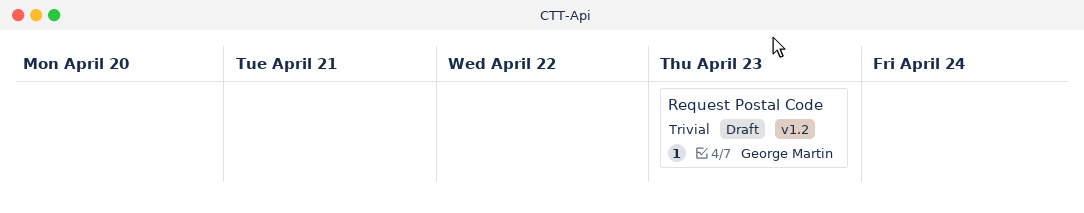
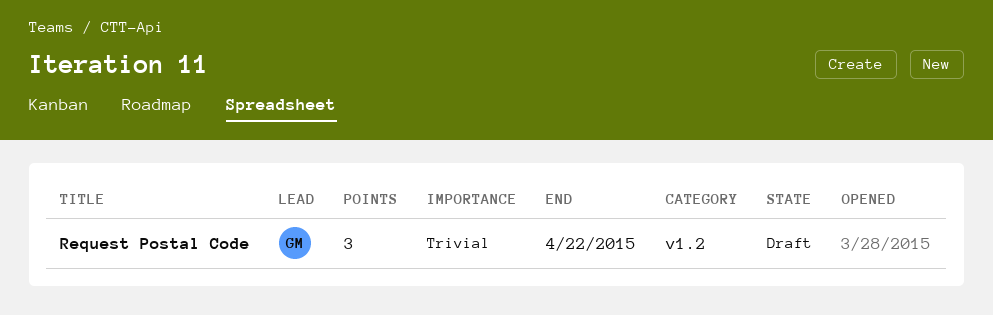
Request Postal Code, estimate: 1 -> 3
Request Postal Code, due: Apr 23 -> Apr 22

